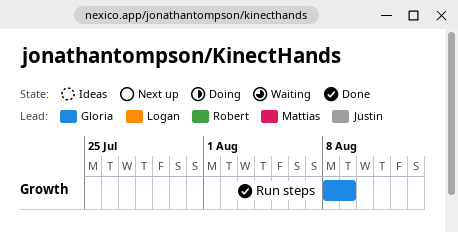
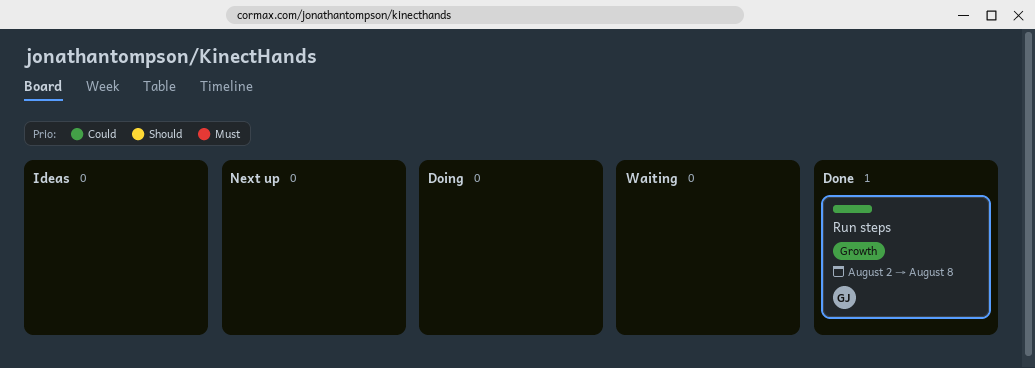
Run steps, start: Aug 8 -> Aug 2
Run steps, due: Aug 9 -> Aug 8

